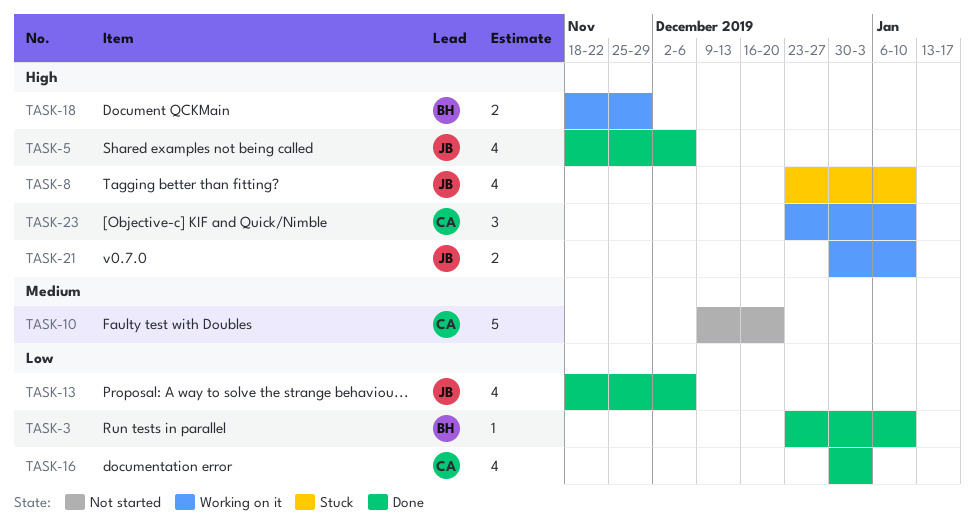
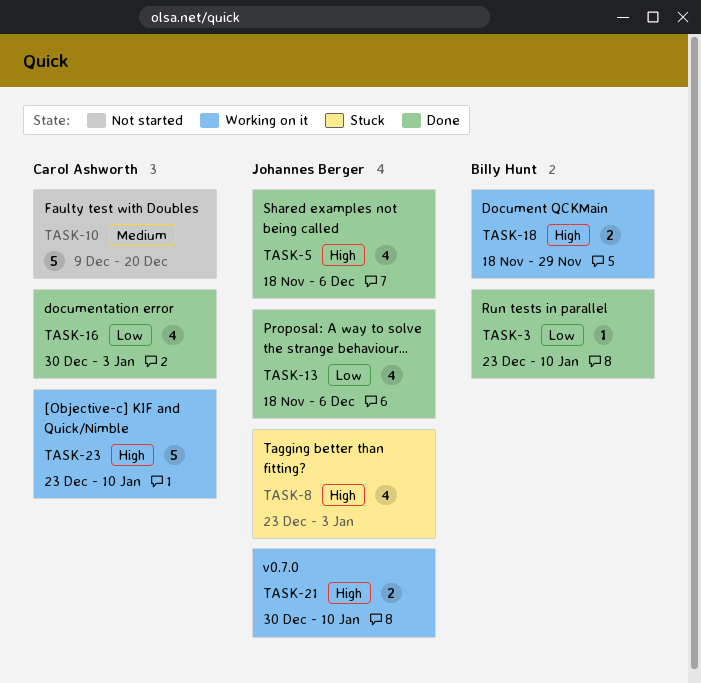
TASK-8, due: Jan 10 -> Jan 3
TASK-23, estimate: 3 -> 5

